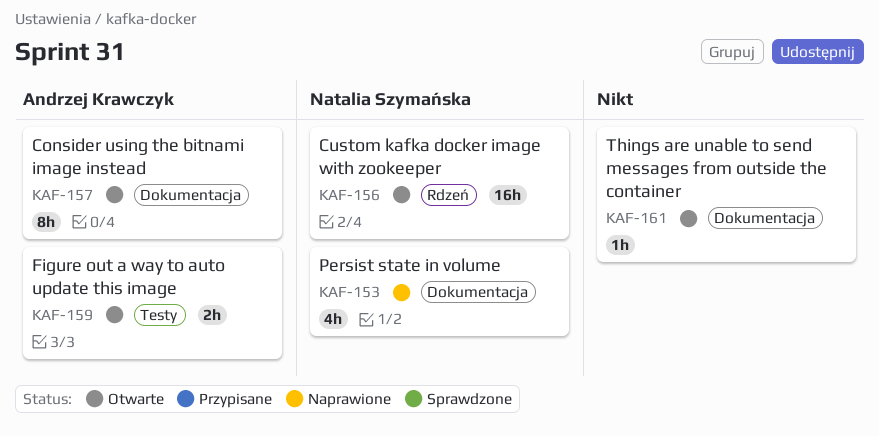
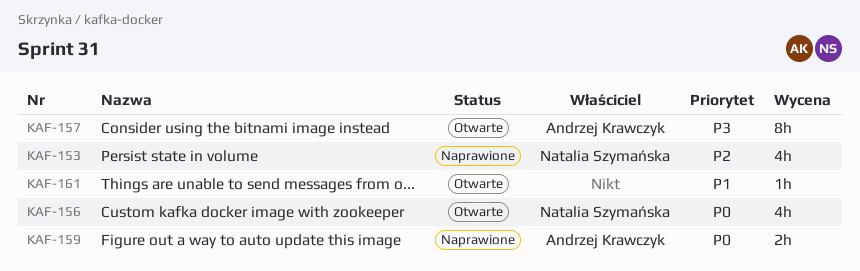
KAF-156, estimate: 16h -> 4h
KAF-159, status: Otwarte -> Naprawione

